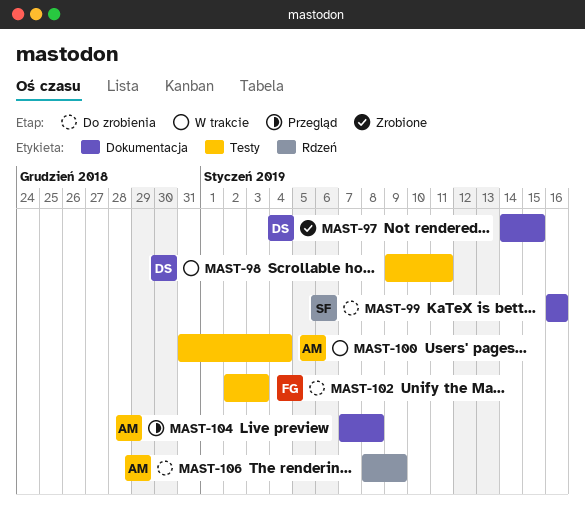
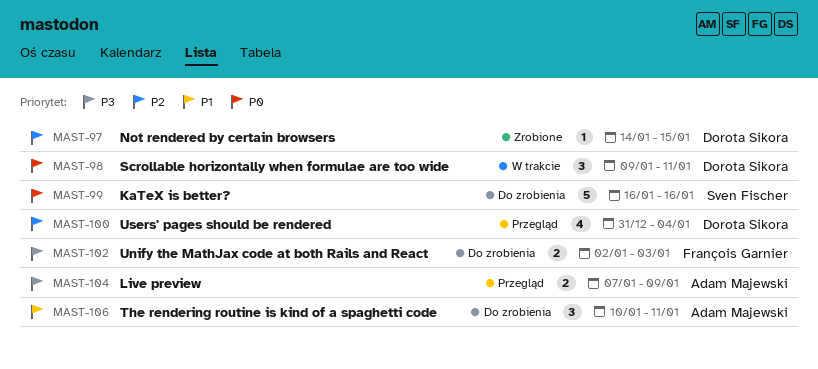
MAST-100, status: W trakcie -> Przegląd
MAST-100, owner: Adam Majewski -> Dorota Sikora
MAST-104, due: Jan 8 -> Jan 9
MAST-106, start: Jan 8 -> Jan 10
MAST-106, due: Jan 9 -> Jan 11

